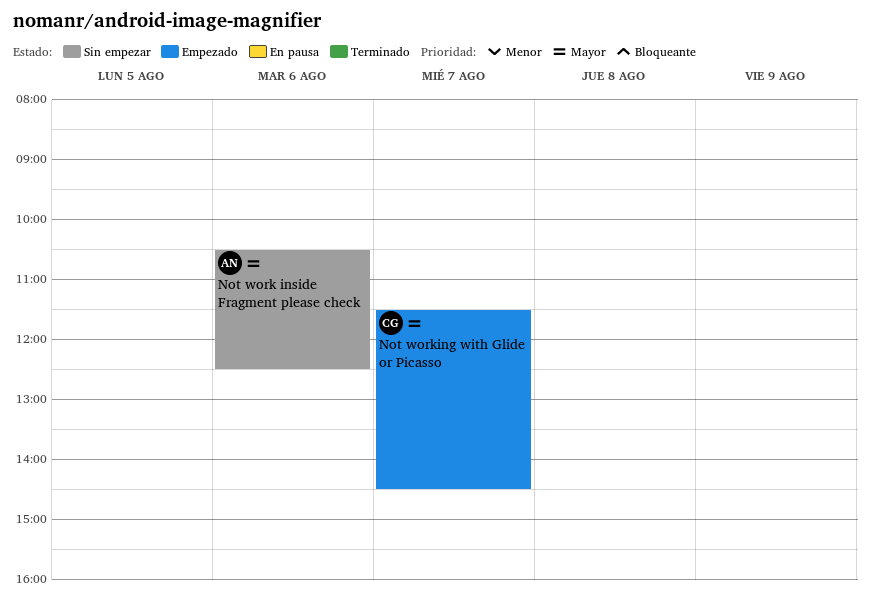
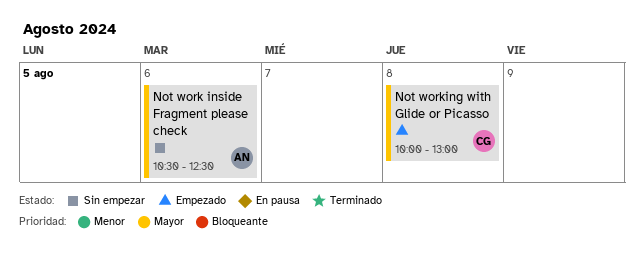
Not working with Glide or Picasso, day: Aug 7 -> Aug 8
Not working with Glide or Picasso, begins: 11:30 -> 10:00
Not working with Glide or Picasso, ends: 14:30 -> 13:00

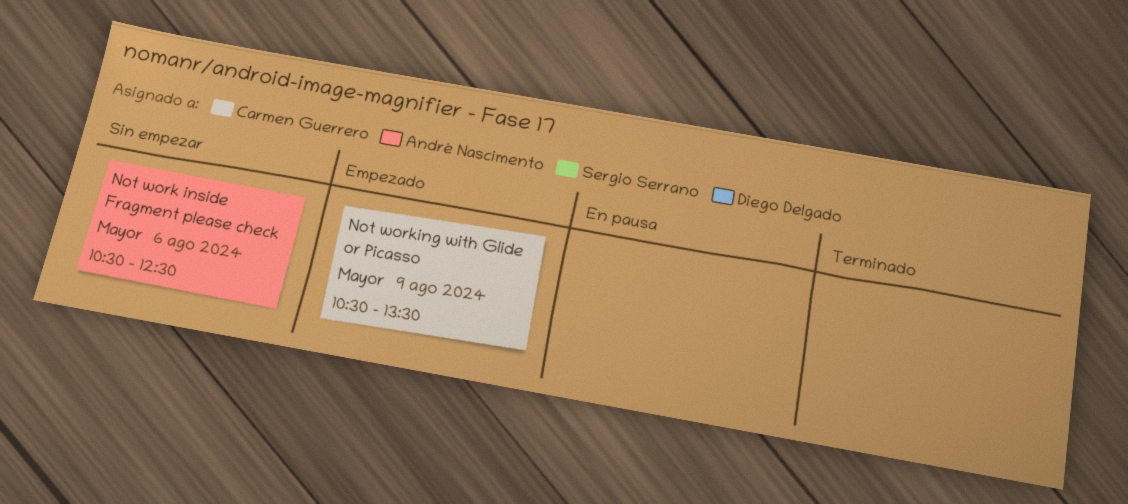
Not working with Glide or Picasso, day: Aug 8 -> Aug 9
Not working with Glide or Picasso, begins: 10:00 -> 10:30
Not working with Glide or Picasso, ends: 13:00 -> 13:30

